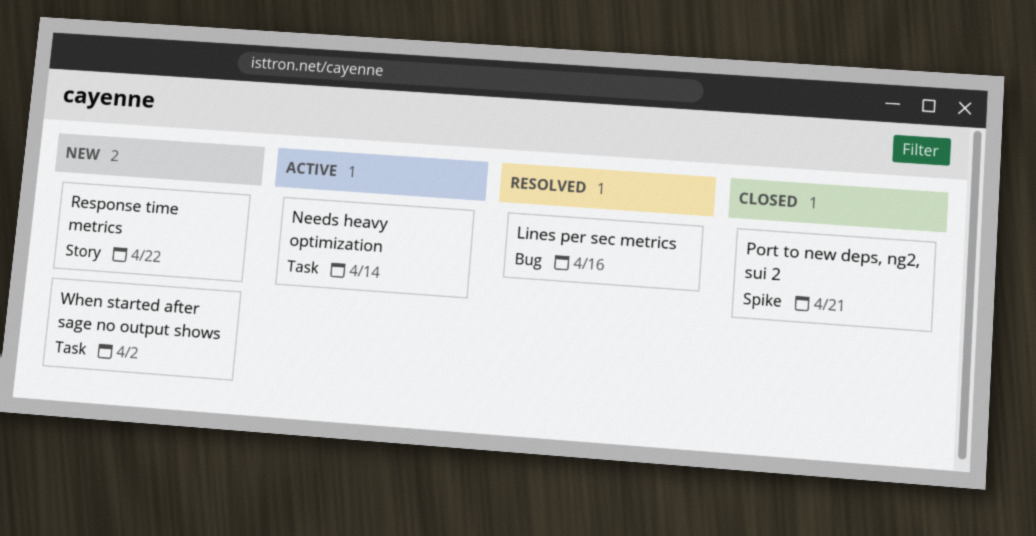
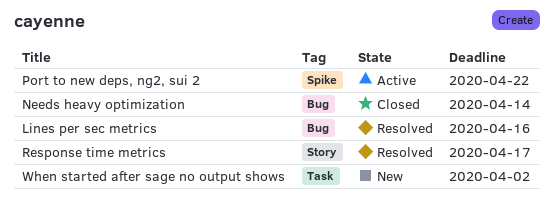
Needs heavy optimization, status: Active -> Closed
Needs heavy optimization, label: Task -> Bug
Port to new deps, ng2, sui 2, status: Closed -> Active
Port to new deps, ng2, sui 2, due: Apr 21 -> Apr 22
Response time metrics, status: New -> Resolved
Response time metrics, due: Apr 22 -> Apr 17

